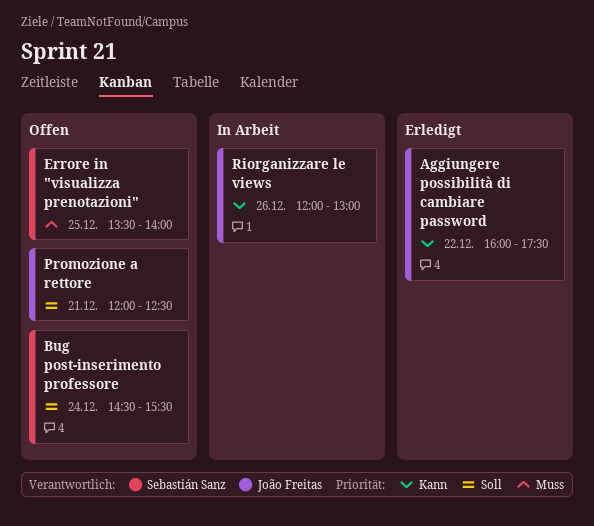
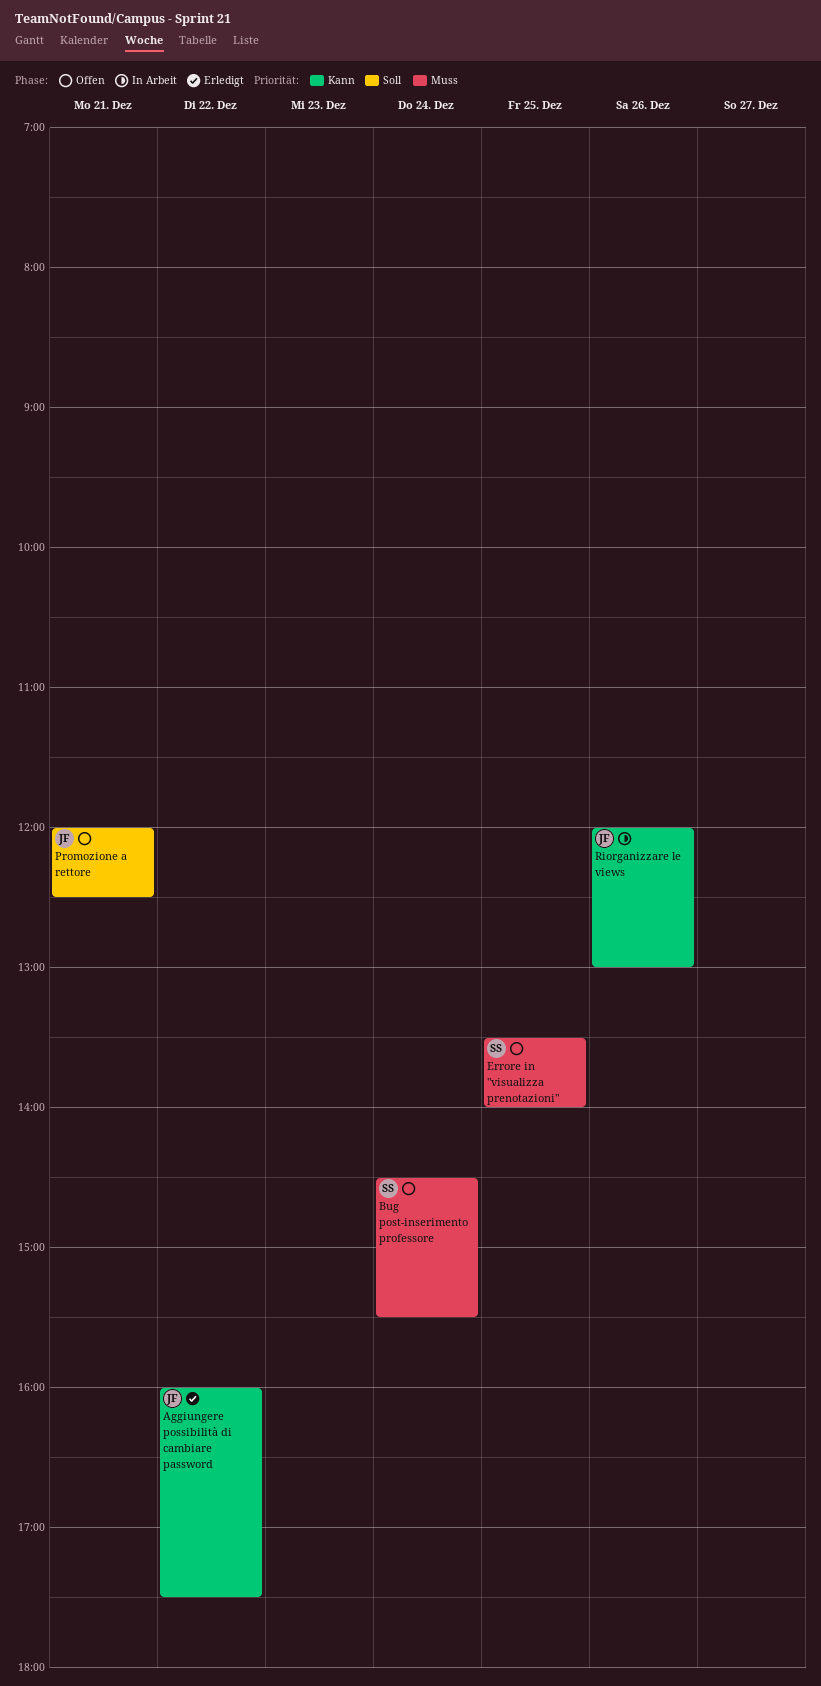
Bug post-inserimento professore, priority: Soll -> Muss

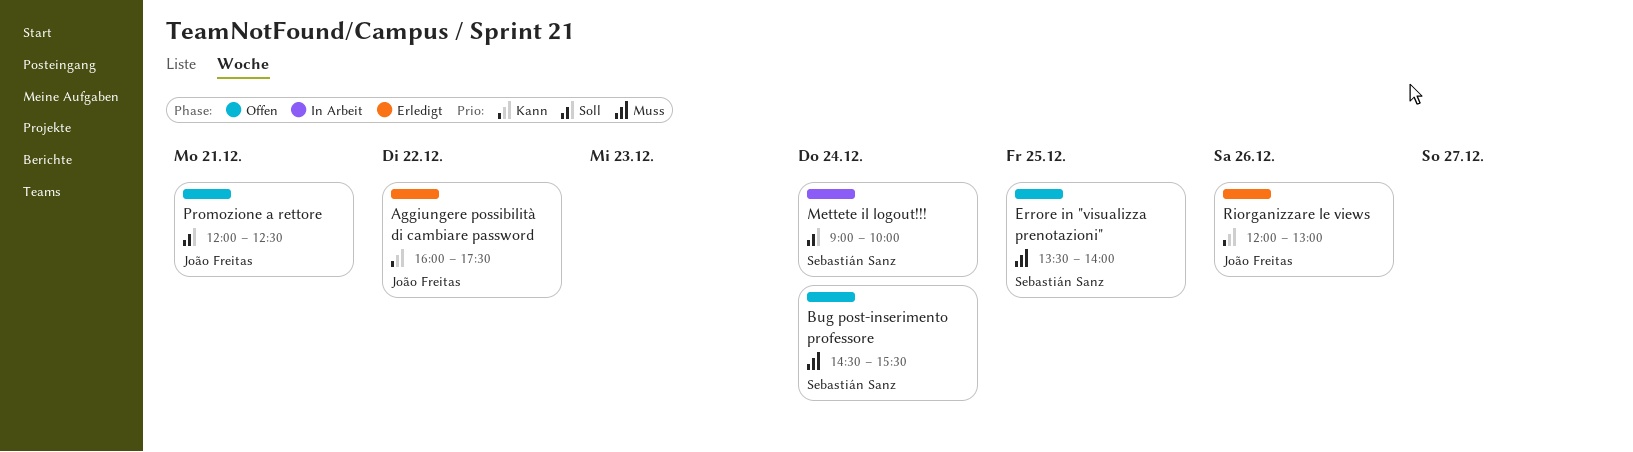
Mettete il logout!!!: none -> present
Riorganizzare le views, status: In Arbeit -> Erledigt

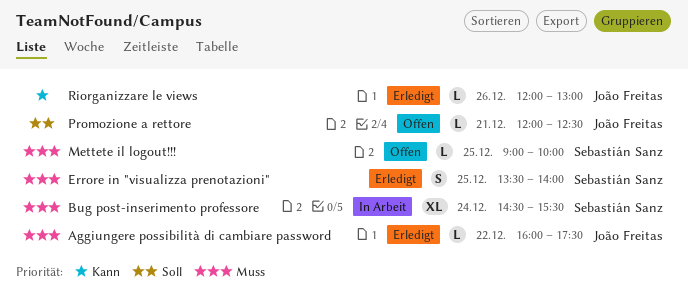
Aggiungere possibilità di cambiare password, priority: Kann -> Muss
Bug post-inserimento professore, status: Offen -> In Arbeit
Errore in "visualizza prenotazioni", status: Offen -> Erledigt
Mettete il logout!!!, status: In Arbeit -> Offen
Mettete il logout!!!, priority: Soll -> Muss
Mettete il logout!!!, day: Dec 24 -> Dec 25

